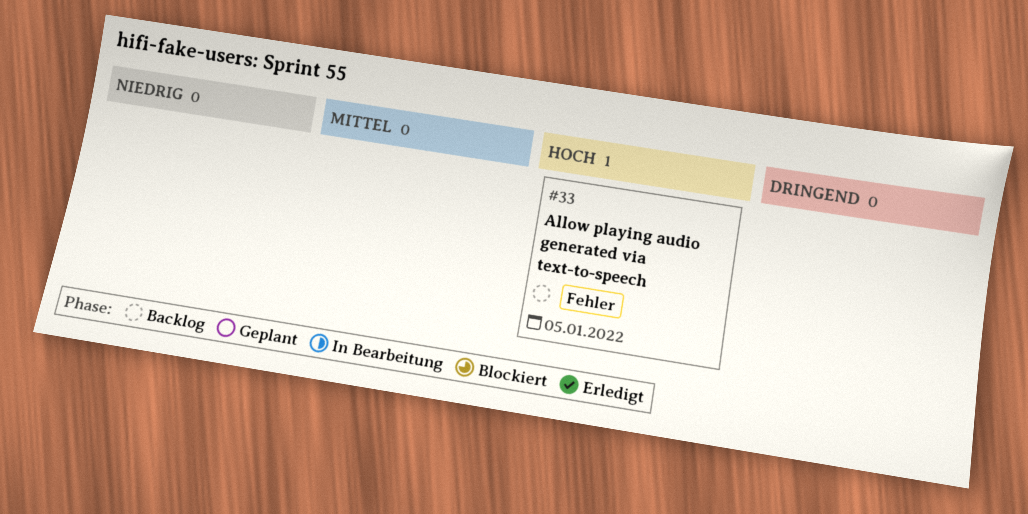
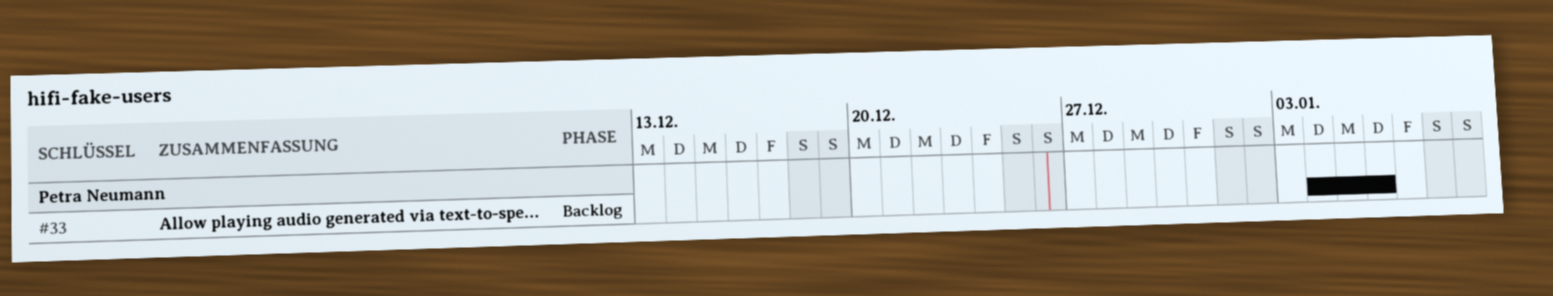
#33, due: Jan 5 -> Jan 6

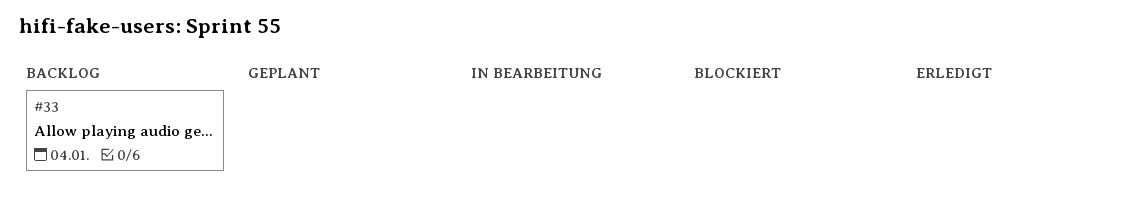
#33, due: Jan 6 -> Jan 4

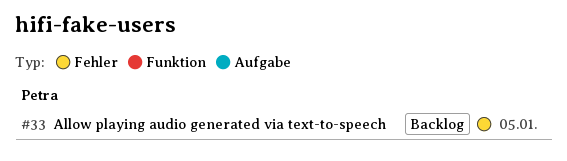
#33, due: Jan 4 -> Jan 5

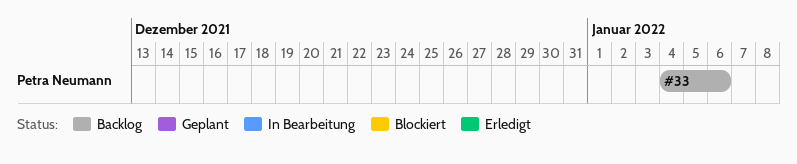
#33, due: Jan 5 -> Jan 6

